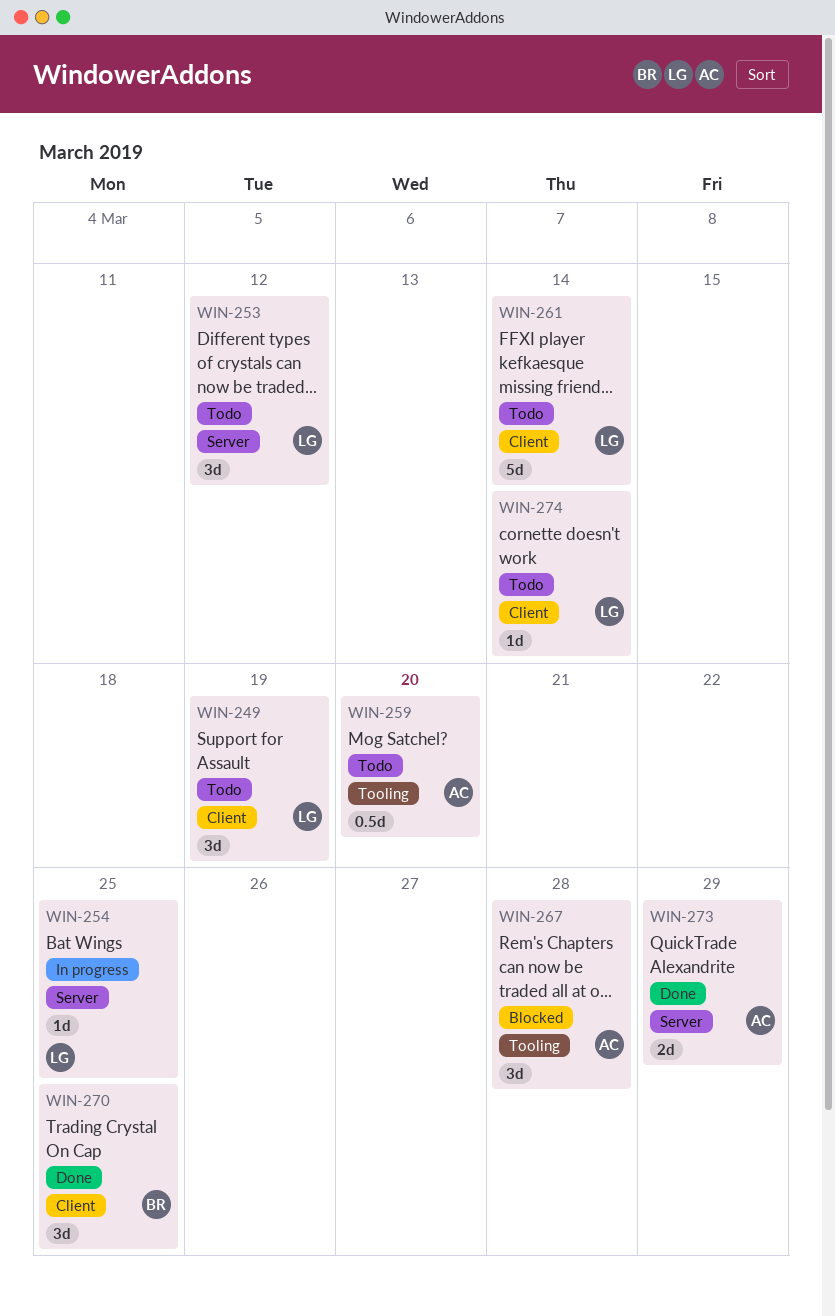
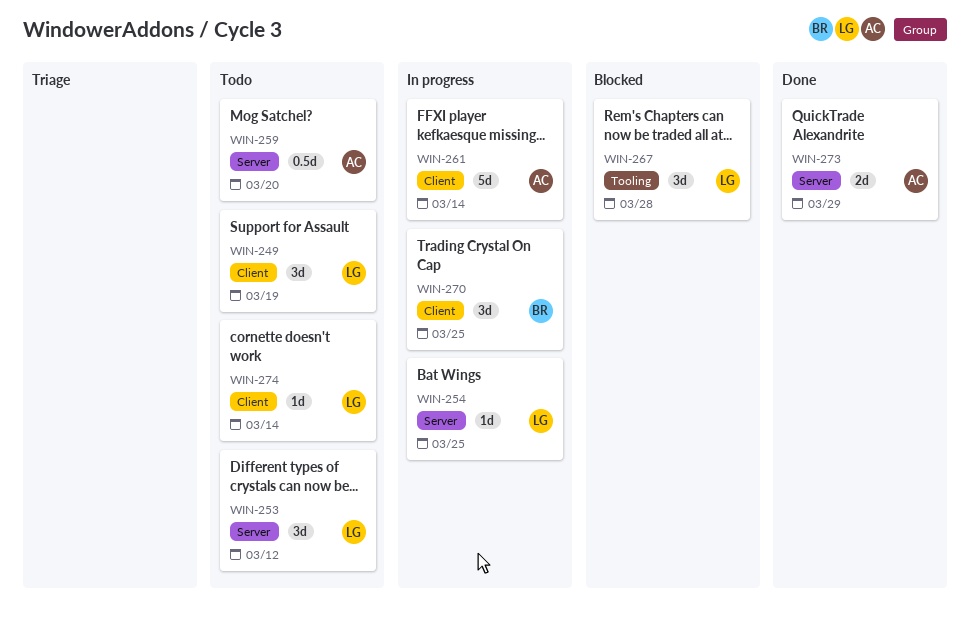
WIN-259, label: Tooling -> Server
WIN-261, status: Todo -> In progress
WIN-261, owner: LG -> AC
WIN-267, owner: AC -> LG
WIN-270, status: Done -> In progress

